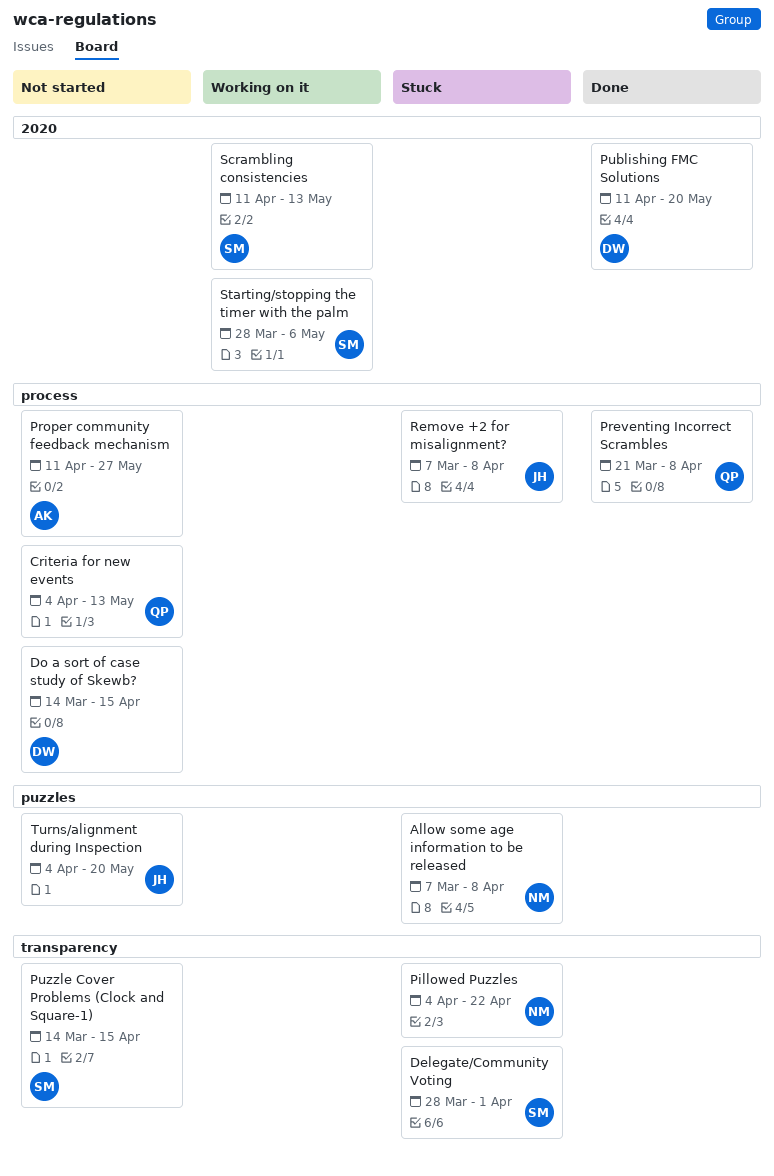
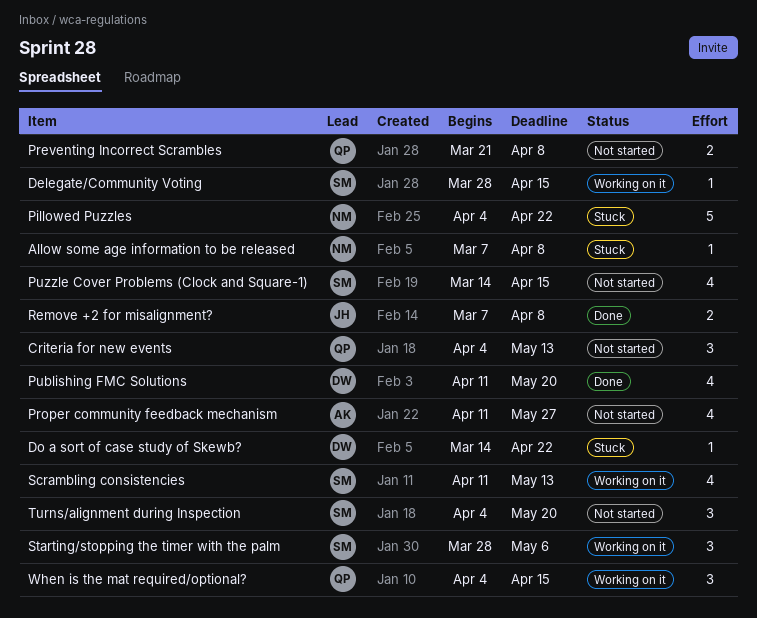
Delegate/Community Voting, status: Stuck -> Working on it
Delegate/Community Voting, due: Apr 1 -> Apr 15
Do a sort of case study of Skewb?, status: Not started -> Stuck
Do a sort of case study of Skewb?, due: Apr 15 -> Apr 22
Preventing Incorrect Scrambles, status: Done -> Not started
Remove +2 for misalignment?, status: Stuck -> Done
Turns/alignment during Inspection, owner: JH -> SM
When is the mat required/optional?: none -> present

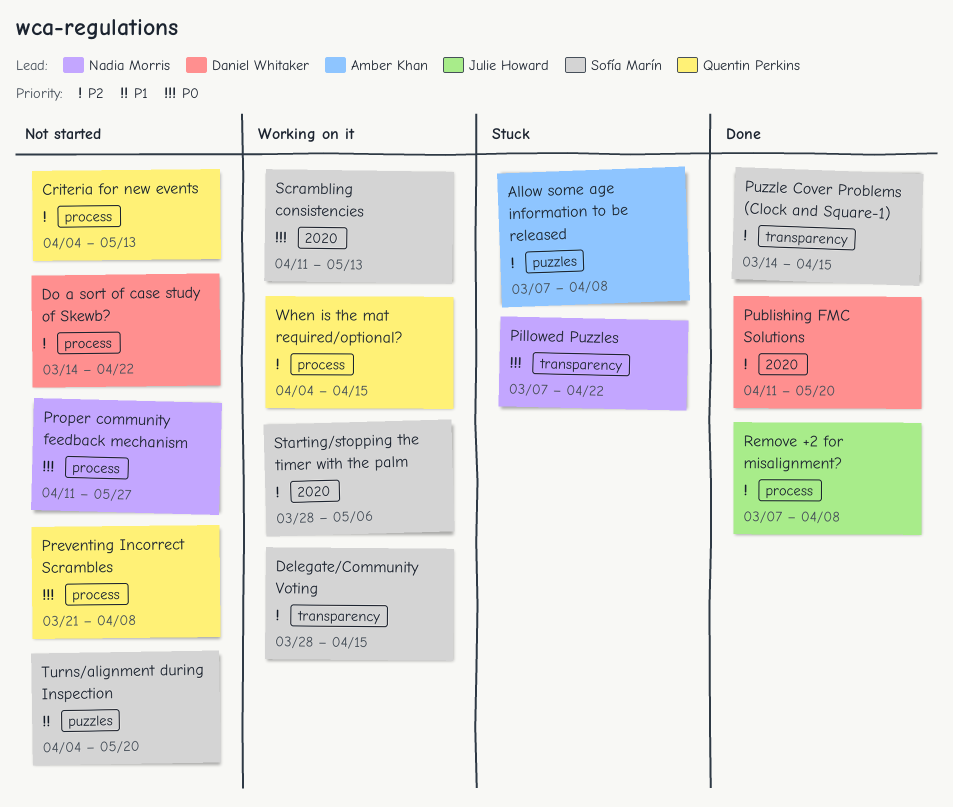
Allow some age information to be released, owner: Nadia Morris -> Amber Khan
Do a sort of case study of Skewb?, status: Stuck -> Not started
Pillowed Puzzles, start: Apr 4 -> Mar 7
Proper community feedback mechanism, owner: Amber Khan -> Nadia Morris
Puzzle Cover Problems (Clock and Square-1), status: Not started -> Done

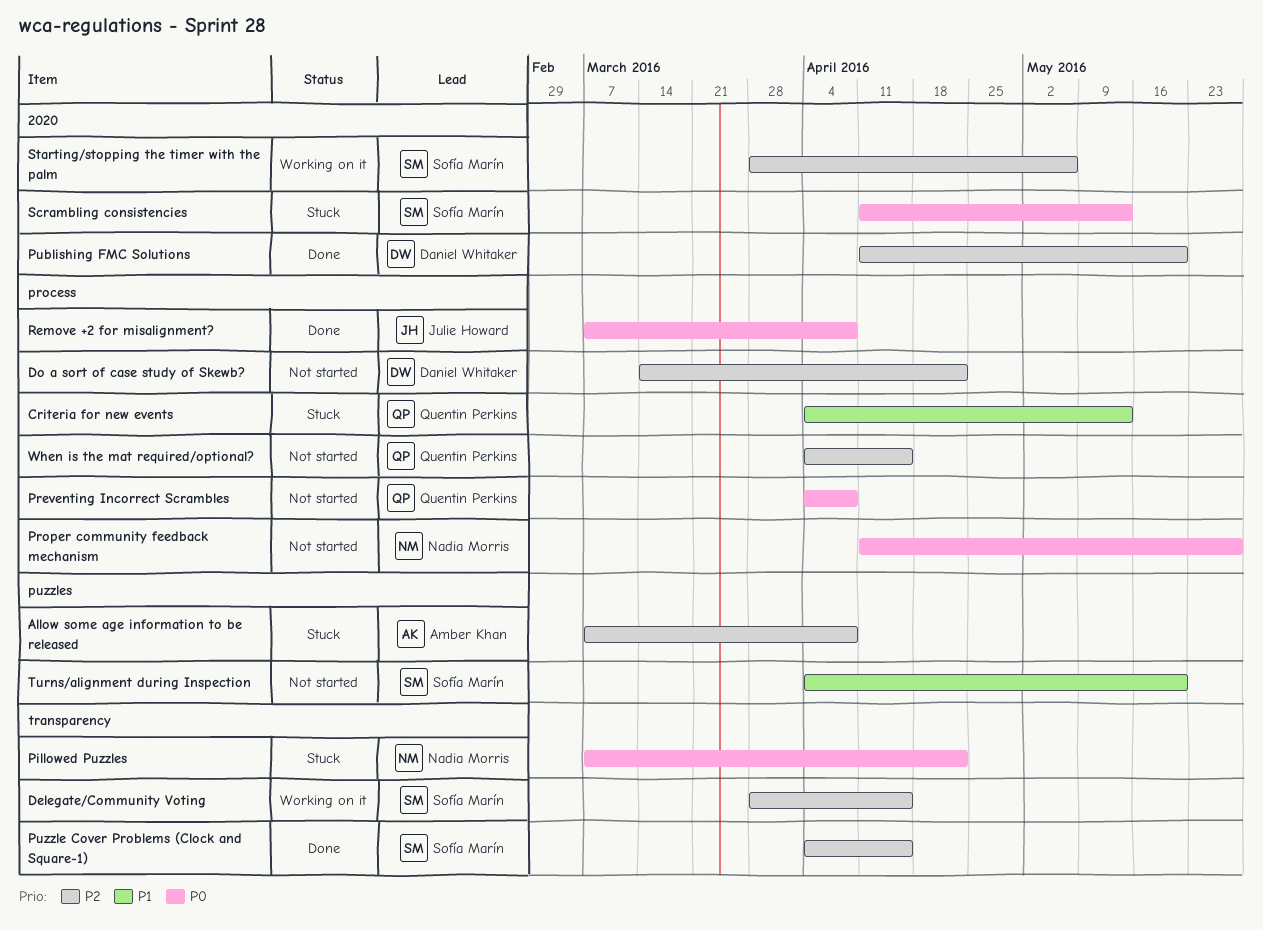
Criteria for new events, status: Not started -> Stuck
Criteria for new events, priority: P2 -> P1
Preventing Incorrect Scrambles, start: Mar 21 -> Apr 4
Puzzle Cover Problems (Clock and Square-1), start: Mar 14 -> Apr 4
Remove +2 for misalignment?, priority: P2 -> P0
Scrambling consistencies, status: Working on it -> Stuck
When is the mat required/optional?, status: Working on it -> Not started

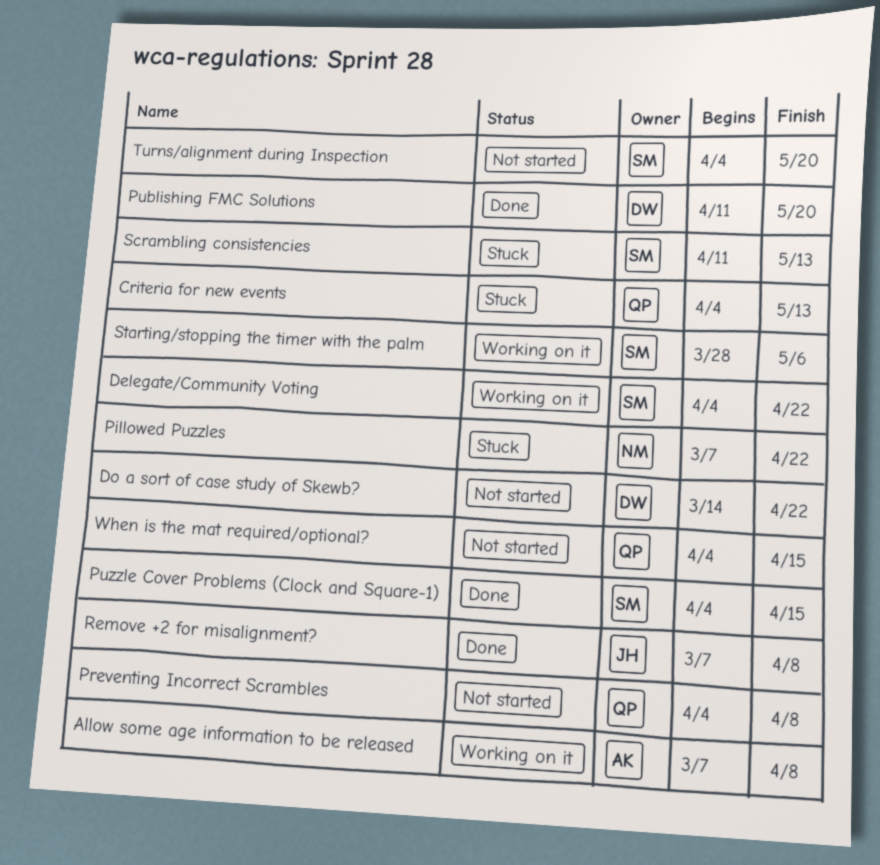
Allow some age information to be released, status: Stuck -> Working on it
Delegate/Community Voting, start: Mar 28 -> Apr 4
Delegate/Community Voting, due: Apr 15 -> Apr 22
Proper community feedback mechanism: present -> none

